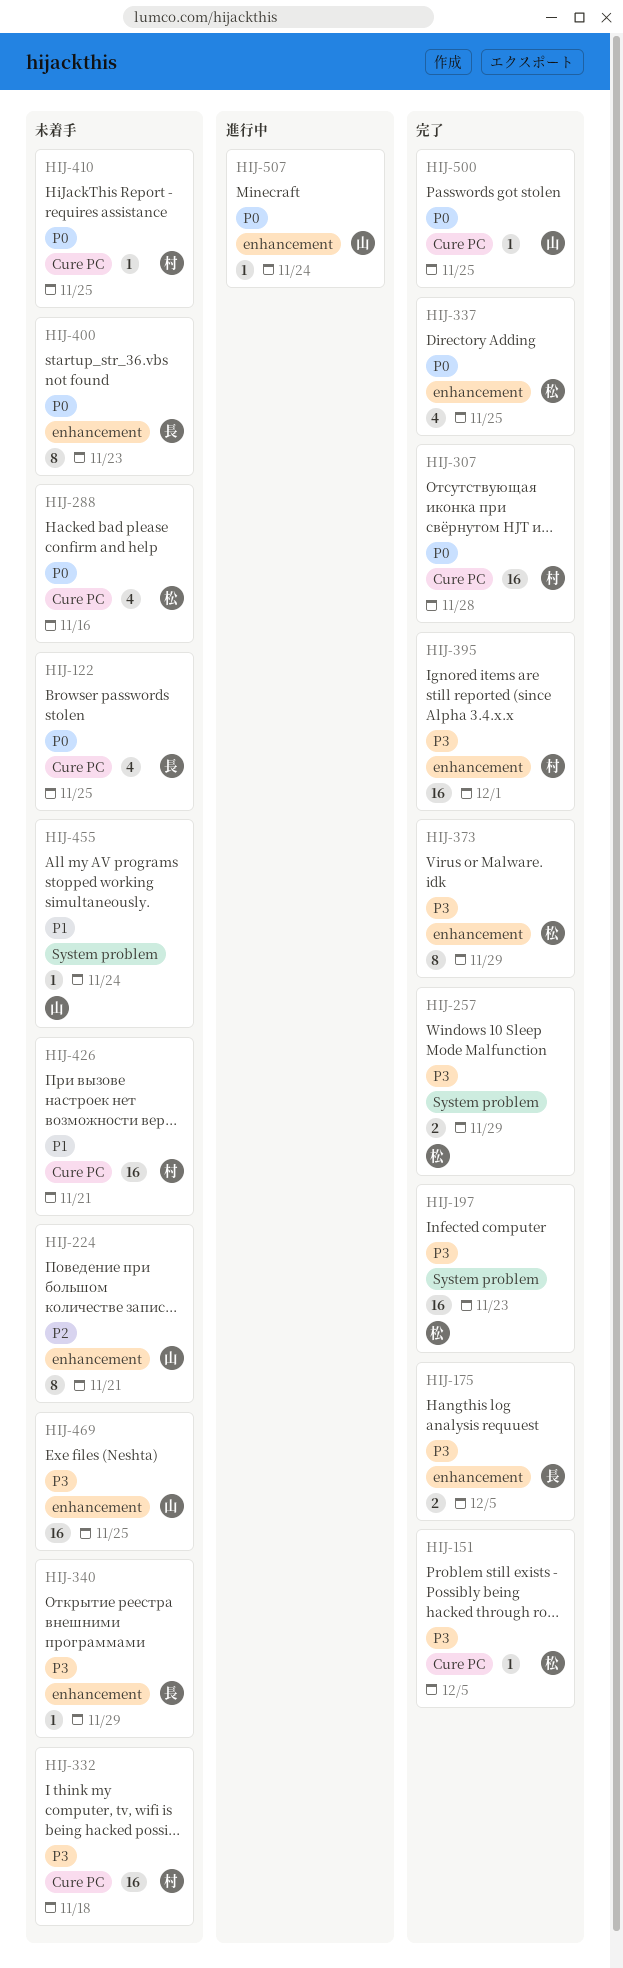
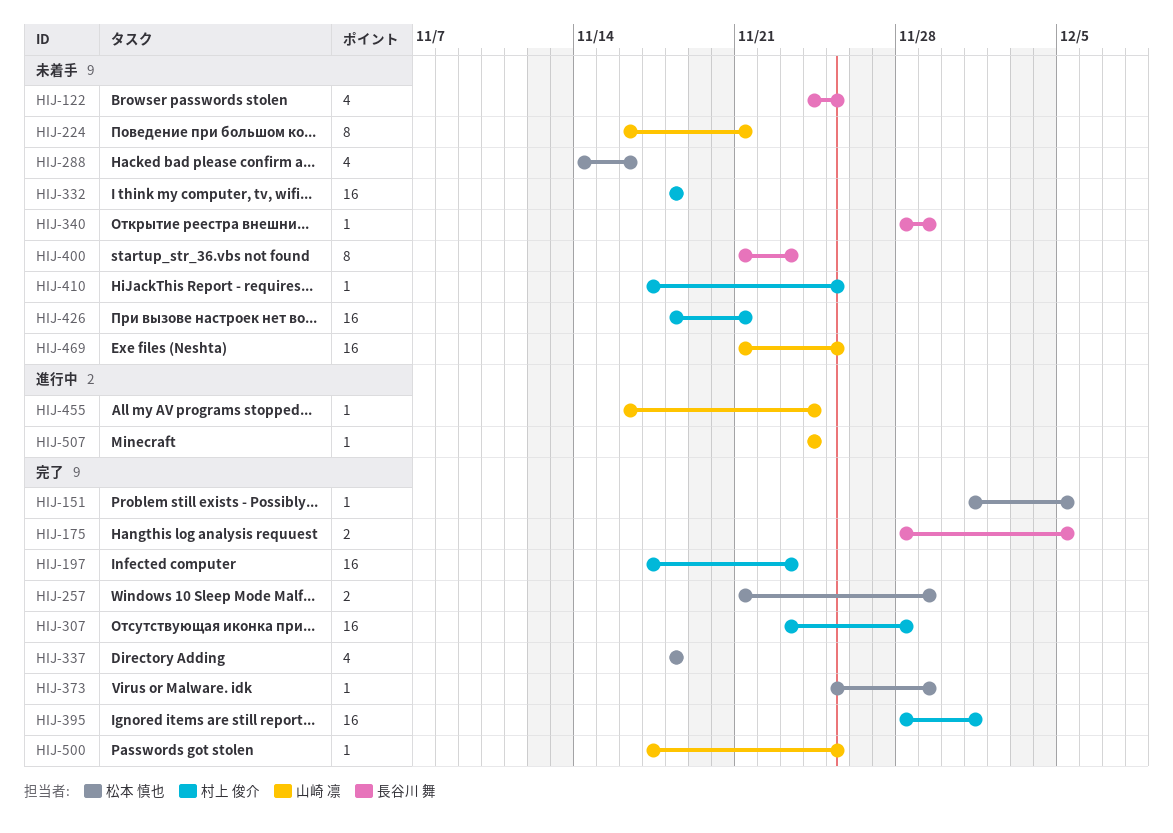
HIJ-197, owner: 松本 慎也 -> 村上 俊介
HIJ-337, due: Nov 25 -> Nov 18
HIJ-373, estimate: 8 -> 1
HIJ-455, status: 未着手 -> 進行中

